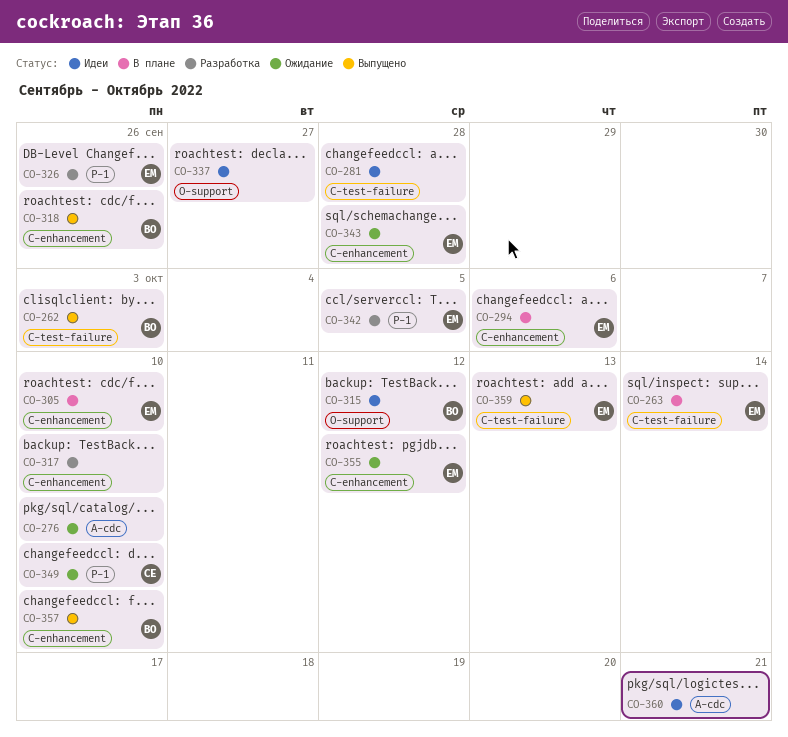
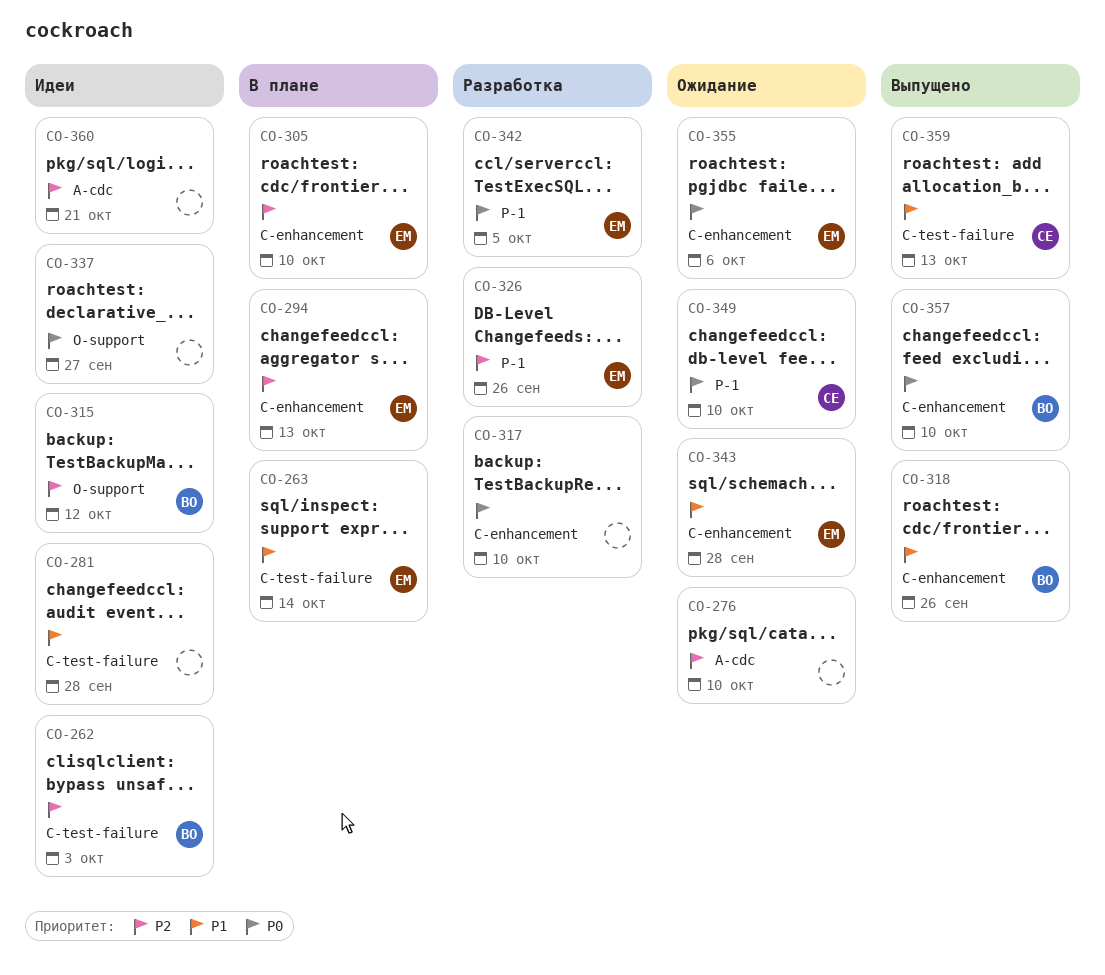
CO-262, status: Выпущено -> Идеи
CO-294, due: Oct 6 -> Oct 13
CO-355, due: Oct 12 -> Oct 6
CO-359, owner: ЕМ -> СЕ

